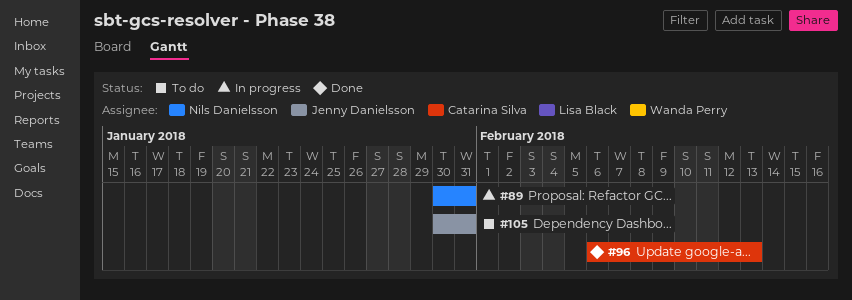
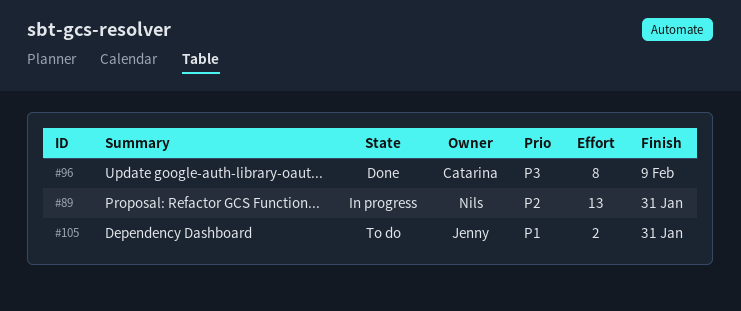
#96, due: Feb 13 -> Feb 9

